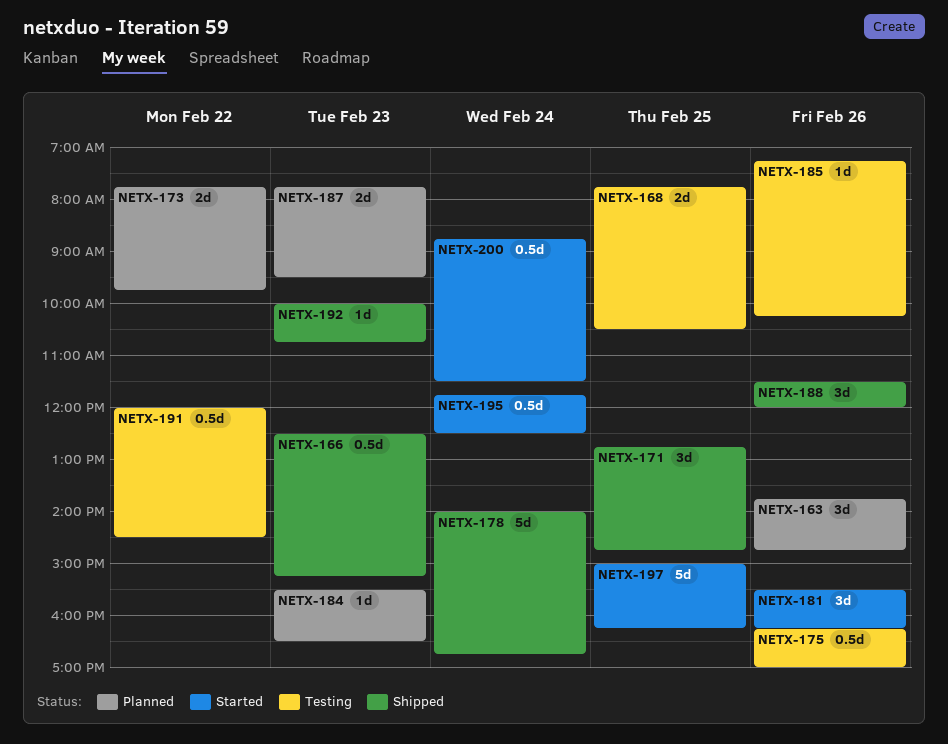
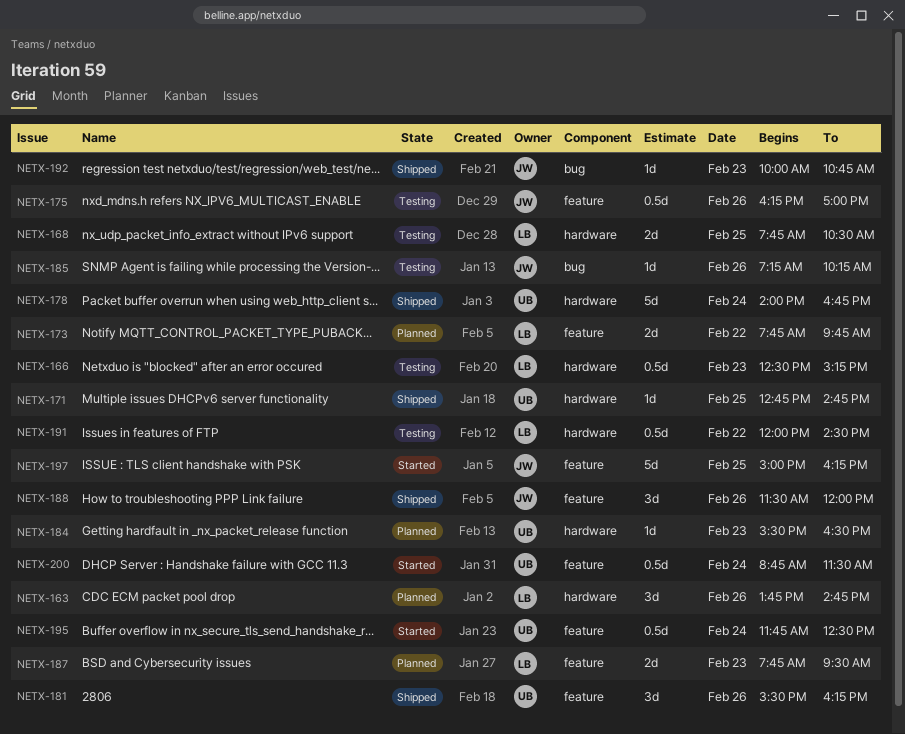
NETX-166, status: Shipped -> Testing
NETX-171, estimate: 3d -> 1d
NETX-181, status: Started -> Shipped

